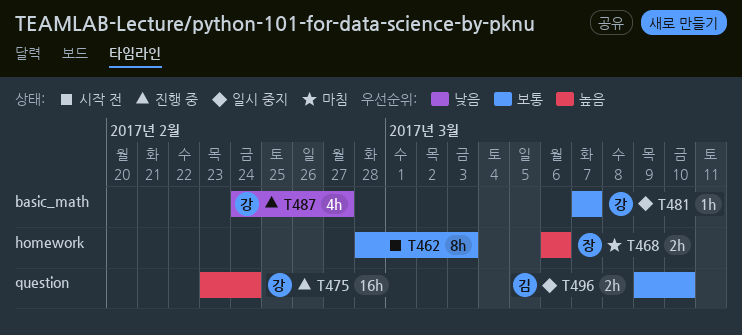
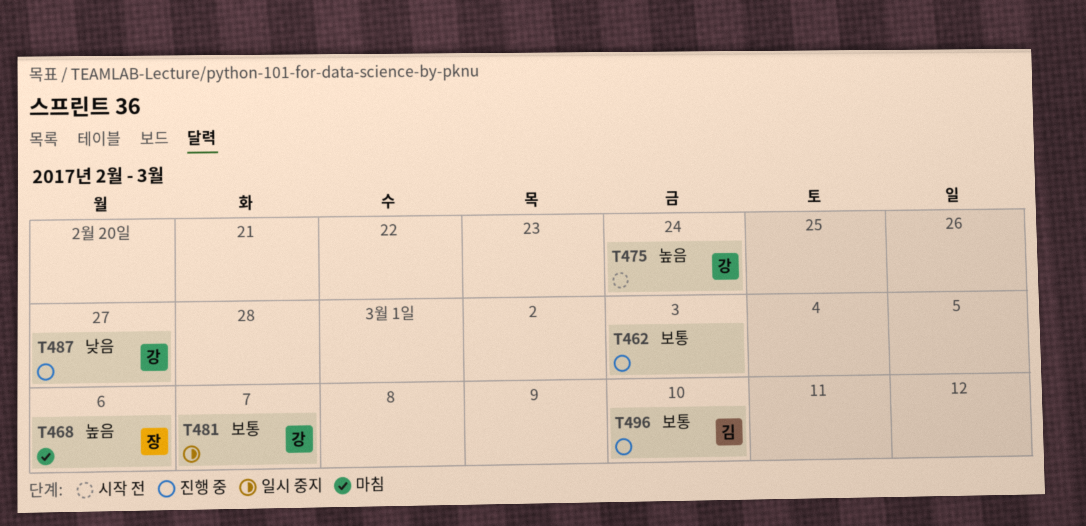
T462, status: 시작 전 -> 진행 중
T475, status: 진행 중 -> 시작 전
T496, status: 일시 중지 -> 진행 중

